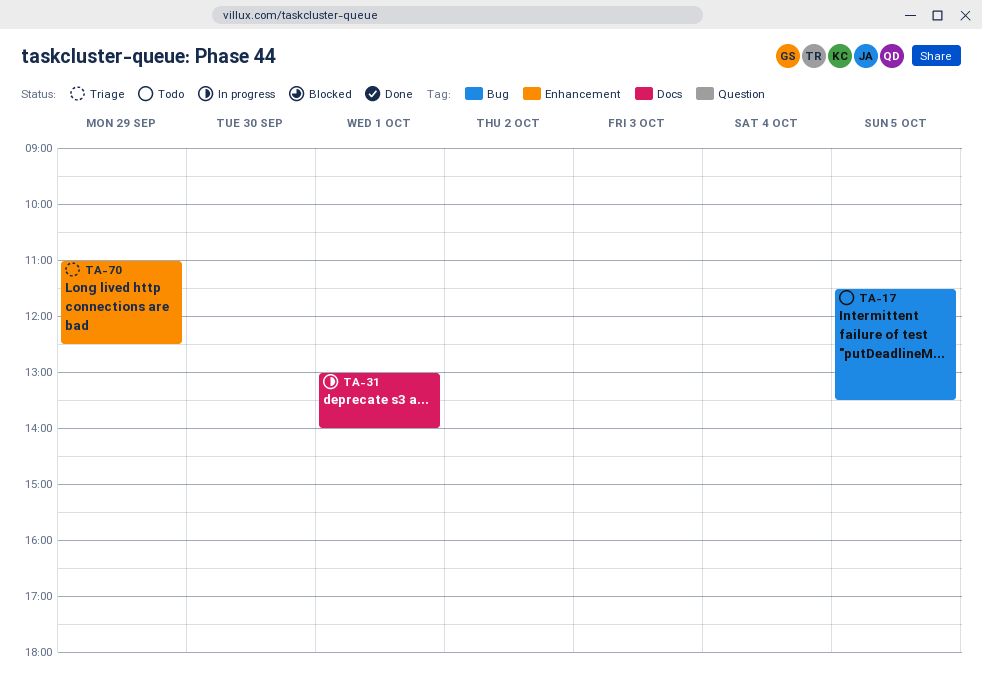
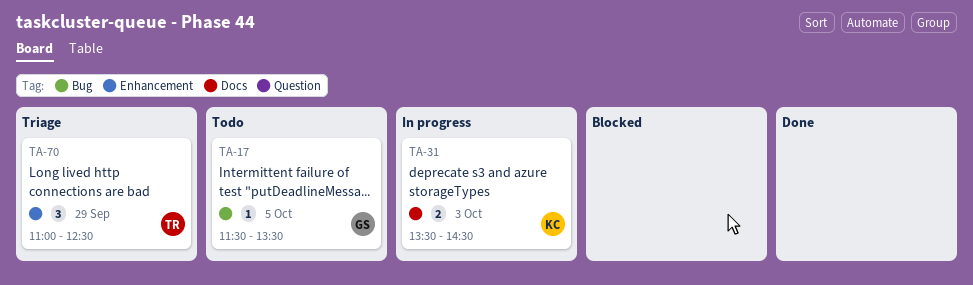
TA-31, day: Oct 1 -> Oct 3
TA-31, begins: 13:00 -> 13:30
TA-31, ends: 14:00 -> 14:30

